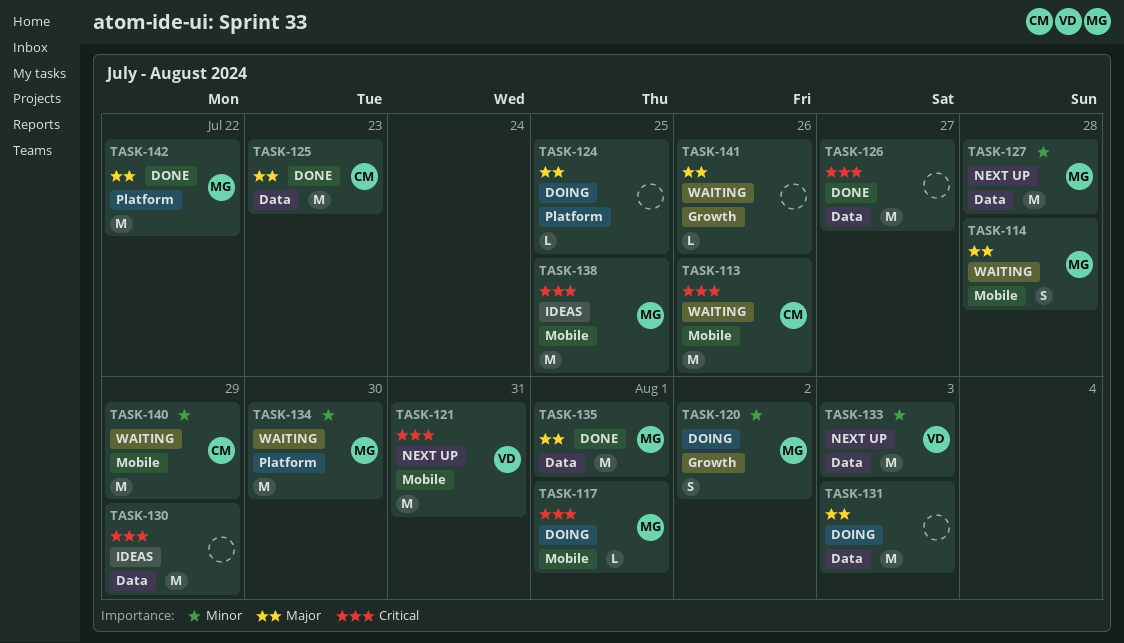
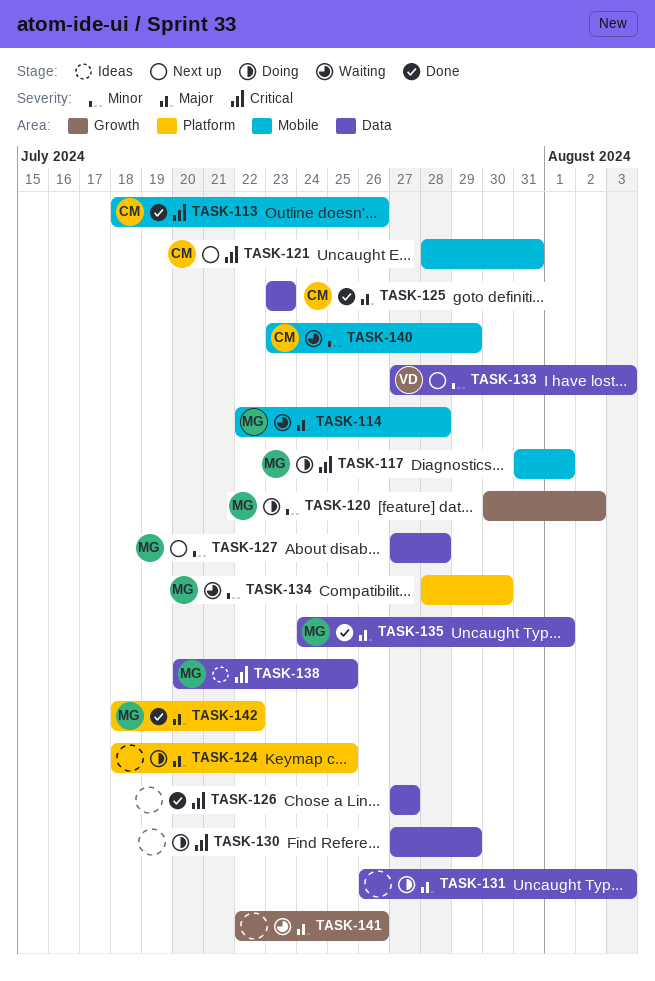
TASK-113, status: Waiting -> Done
TASK-121, owner: VD -> CM
TASK-130, status: Ideas -> Doing
TASK-138, label: Mobile -> Data

